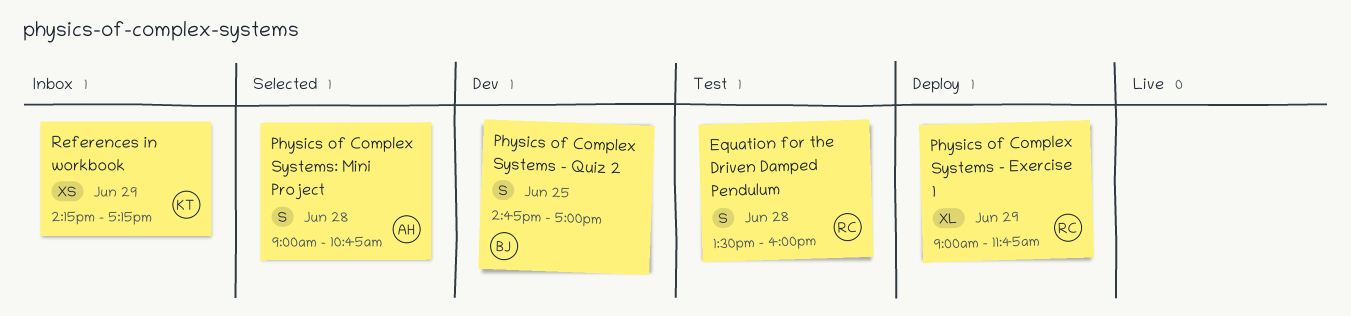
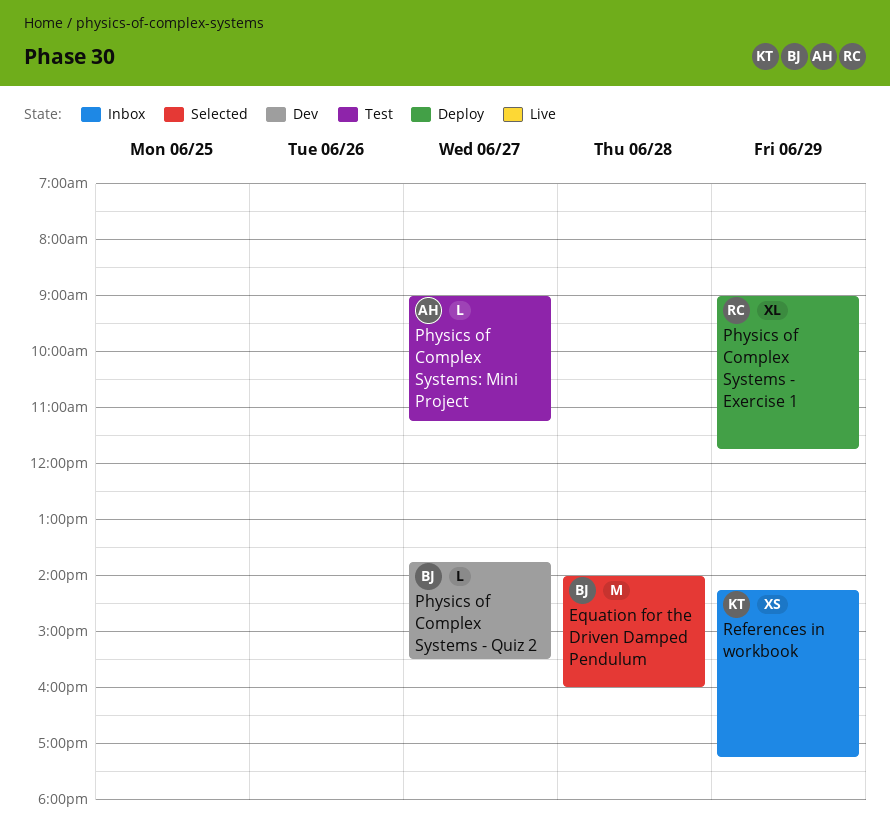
Equation for the Driven Damped Pendulum, status: Test -> Selected
Equation for the Driven Damped Pendulum, owner: RC -> BJ
Equation for the Driven Damped Pendulum, estimate: S -> M
Equation for the Driven Damped Pendulum, begins: 13:30 -> 14:00
Physics of Complex Systems - Quiz 2, estimate: S -> L
Physics of Complex Systems - Quiz 2, day: Jun 25 -> Jun 27
Physics of Complex Systems - Quiz 2, begins: 14:45 -> 13:45
Physics of Complex Systems - Quiz 2, ends: 17:00 -> 15:30
Physics of Complex Systems: Mini Project, status: Selected -> Test
Physics of Complex Systems: Mini Project, estimate: S -> L
Physics of Complex Systems: Mini Project, day: Jun 28 -> Jun 27
Physics of Complex Systems: Mini Project, ends: 10:45 -> 11:15

